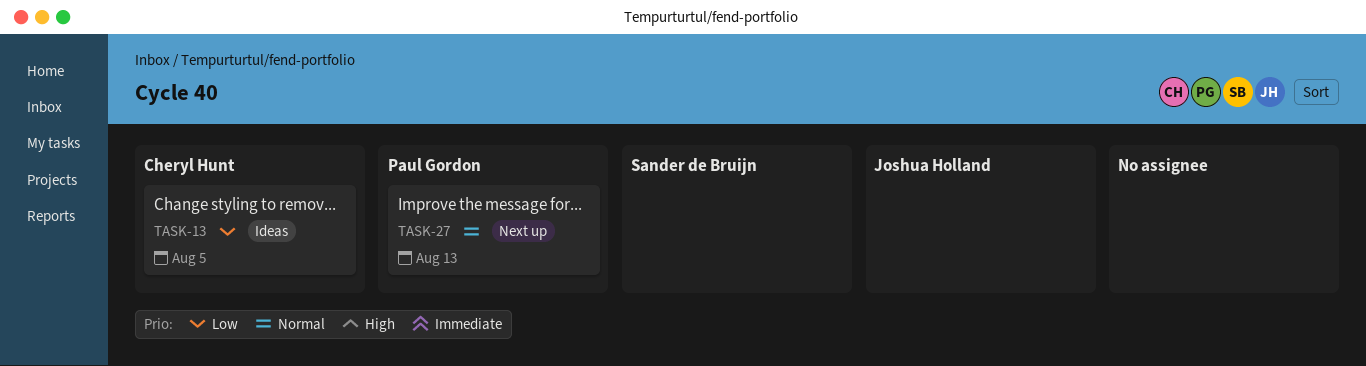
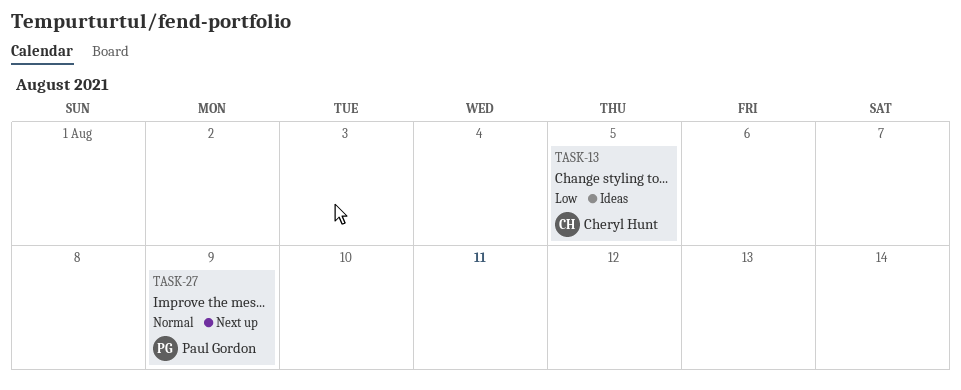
TASK-27, due: Aug 13 -> Aug 9

